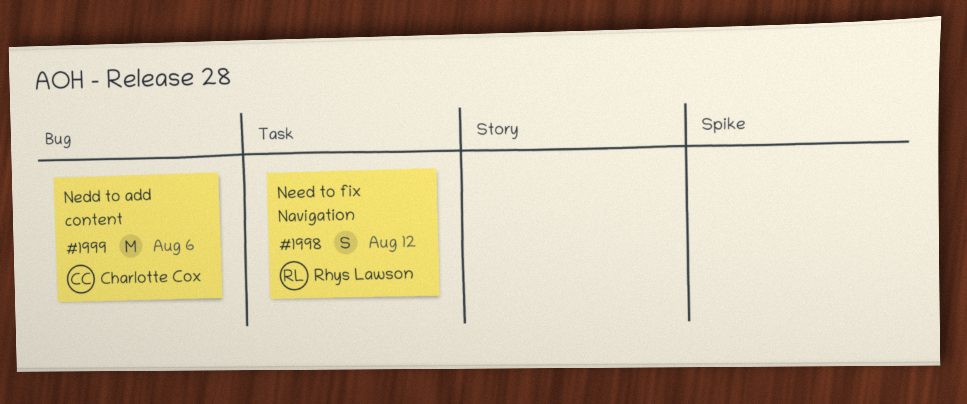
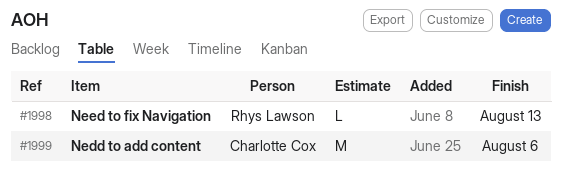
#1998, estimate: S -> L
#1998, due: Aug 12 -> Aug 13

